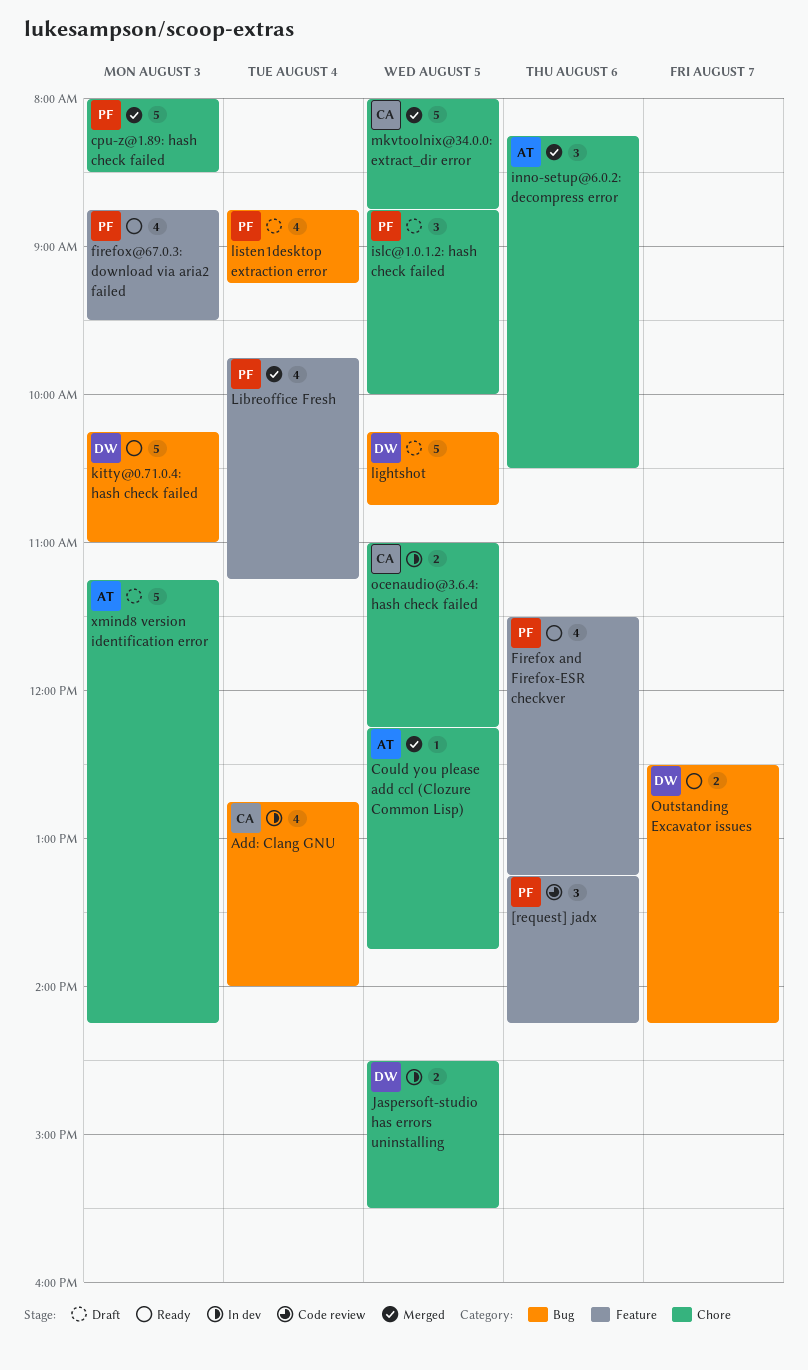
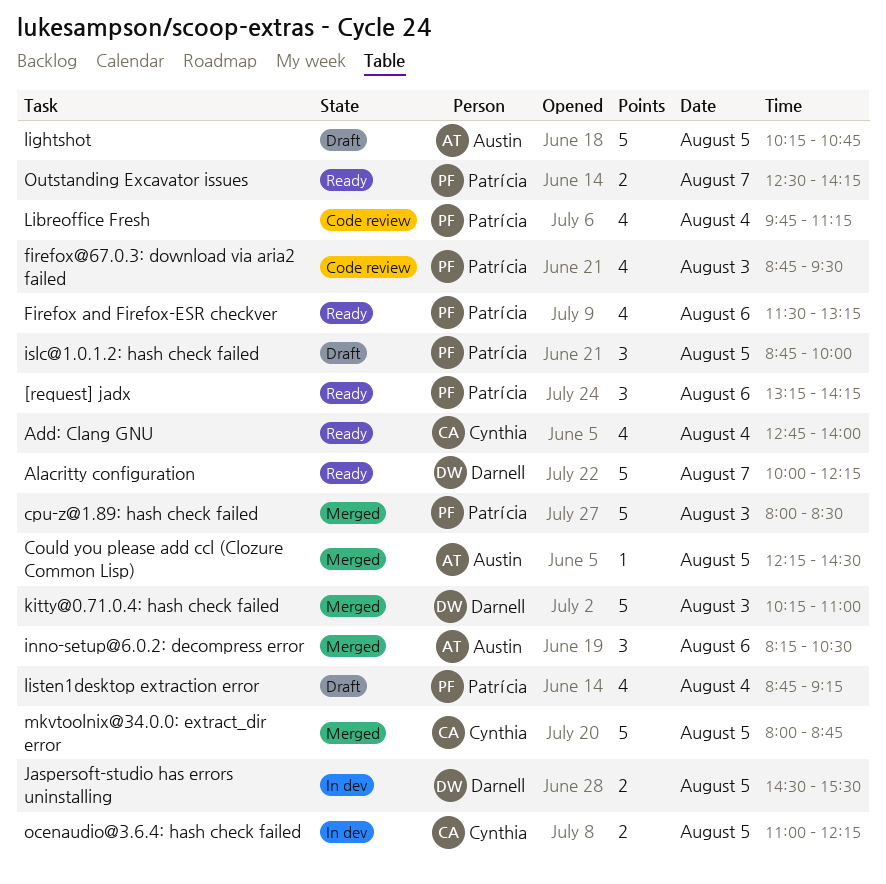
[request] jadx, status: Code review -> Ready
Add: Clang GNU, status: In dev -> Ready
Alacritty configuration: none -> present
Could you please add ccl (Clozure Common Lisp), ends: 13:45 -> 14:30
firefox@67.0.3: download via aria2 failed, status: Ready -> Code review
kitty@0.71.0.4: hash check failed, status: Ready -> Merged
Libreoffice Fresh, status: Merged -> Code review
lightshot, owner: Darnell -> Austin
Outstanding Excavator issues, owner: Darnell -> Patrícia
xmind8 version identification error: present -> none

